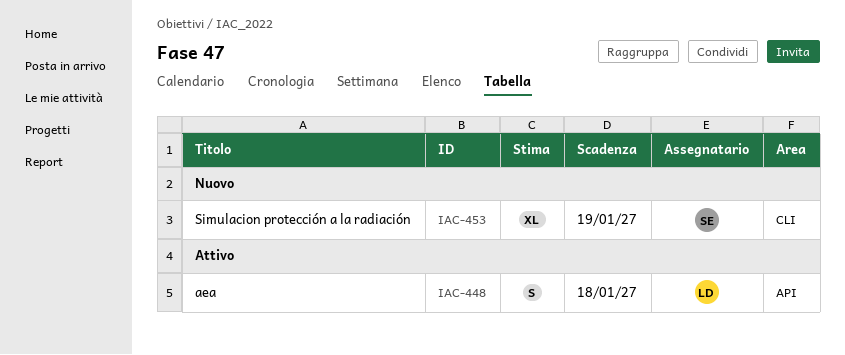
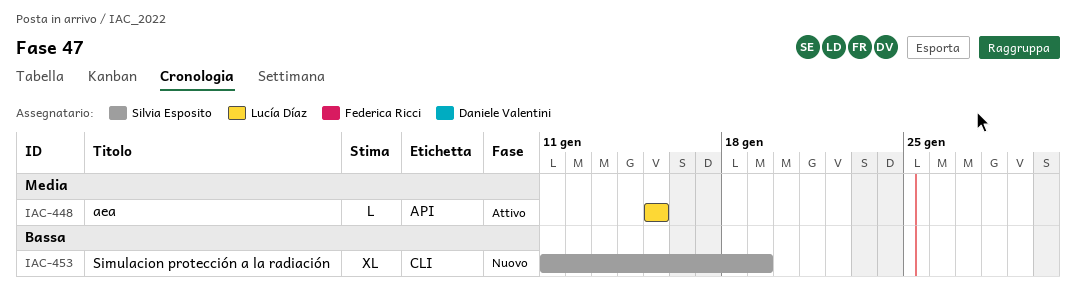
IAC-448, estimate: S -> L
IAC-448, due: Jan 18 -> Jan 15

